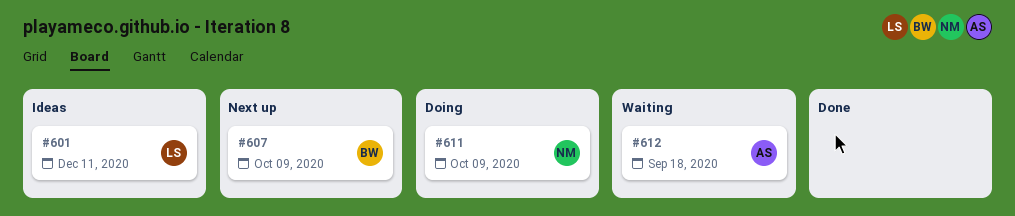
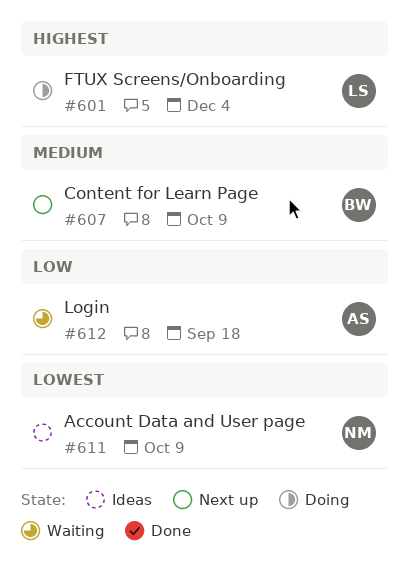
#601, status: Ideas -> Doing
#601, due: Dec 11 -> Dec 4
#611, status: Doing -> Ideas

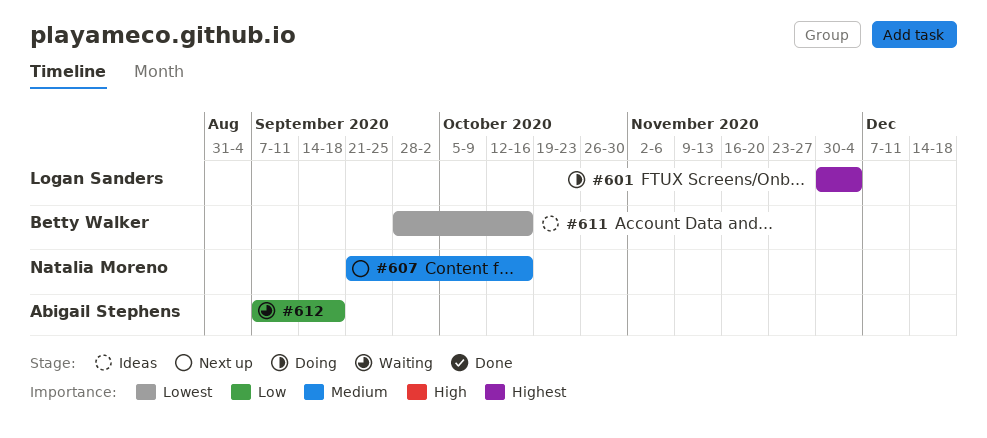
#607, owner: Betty Walker -> Natalia Moreno
#607, due: Oct 9 -> Oct 16
#611, owner: Natalia Moreno -> Betty Walker
#611, due: Oct 9 -> Oct 16

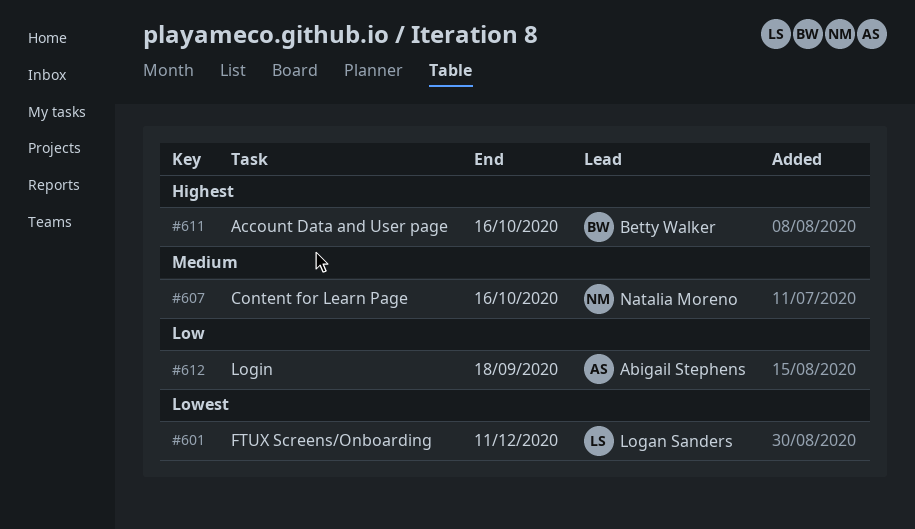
#601, priority: Highest -> Lowest
#601, due: Dec 4 -> Dec 11
#611, priority: Lowest -> Highest

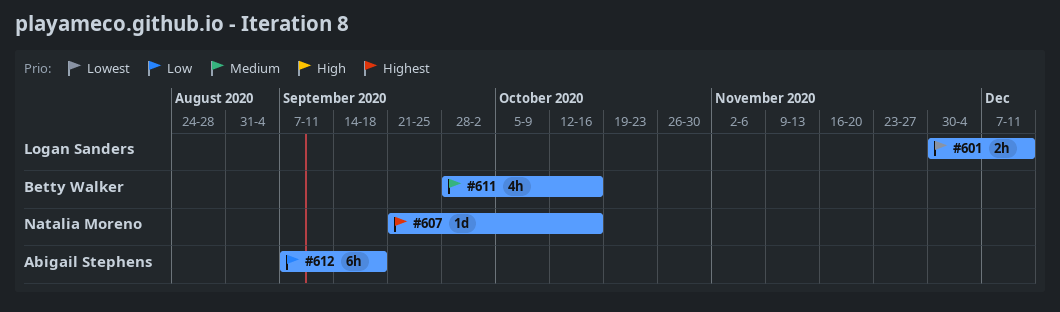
#607, priority: Medium -> Highest
#611, priority: Highest -> Medium

